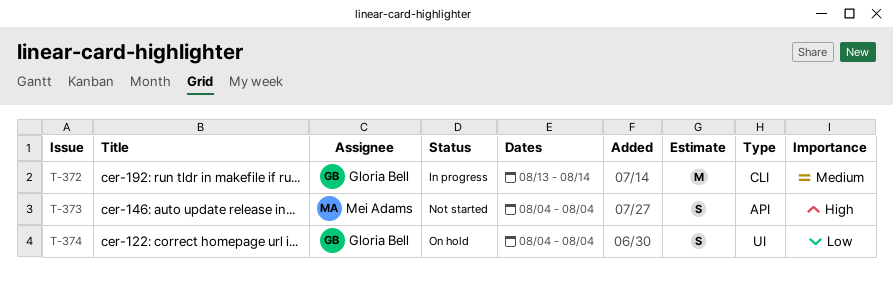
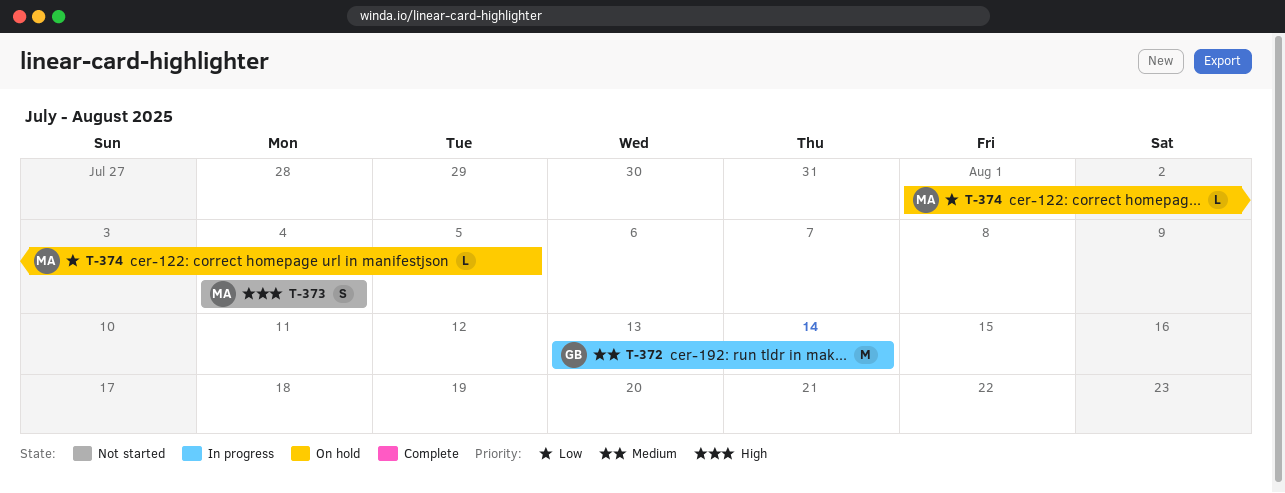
T-374, owner: Gloria Bell -> Mei Adams
T-374, estimate: S -> L
T-374, start: Aug 4 -> Aug 1
T-374, due: Aug 4 -> Aug 5

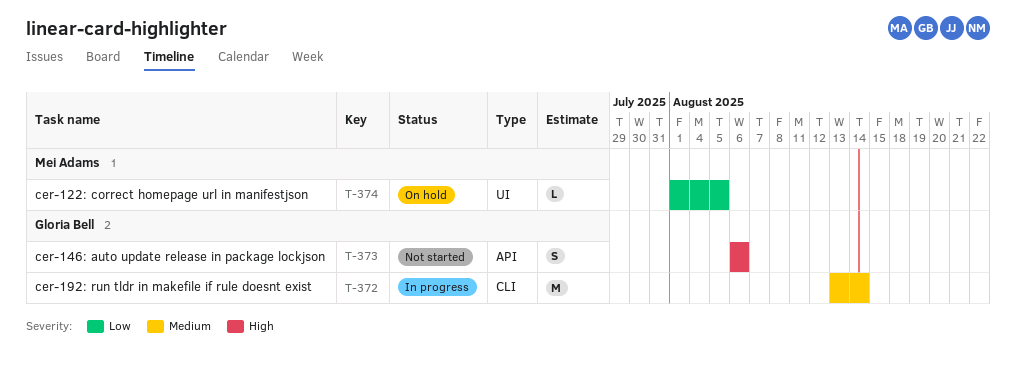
T-373, owner: Mei Adams -> Gloria Bell
T-373, start: Aug 4 -> Aug 6
T-373, due: Aug 4 -> Aug 6

